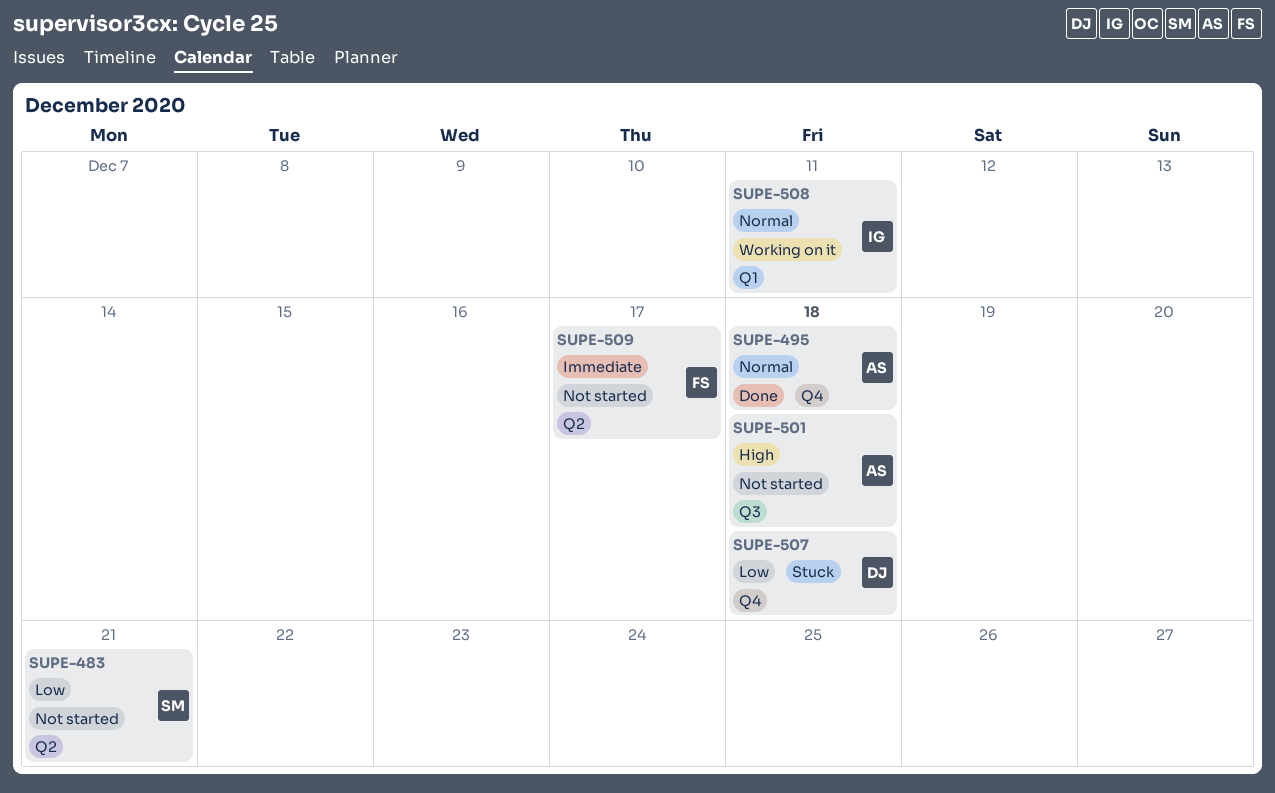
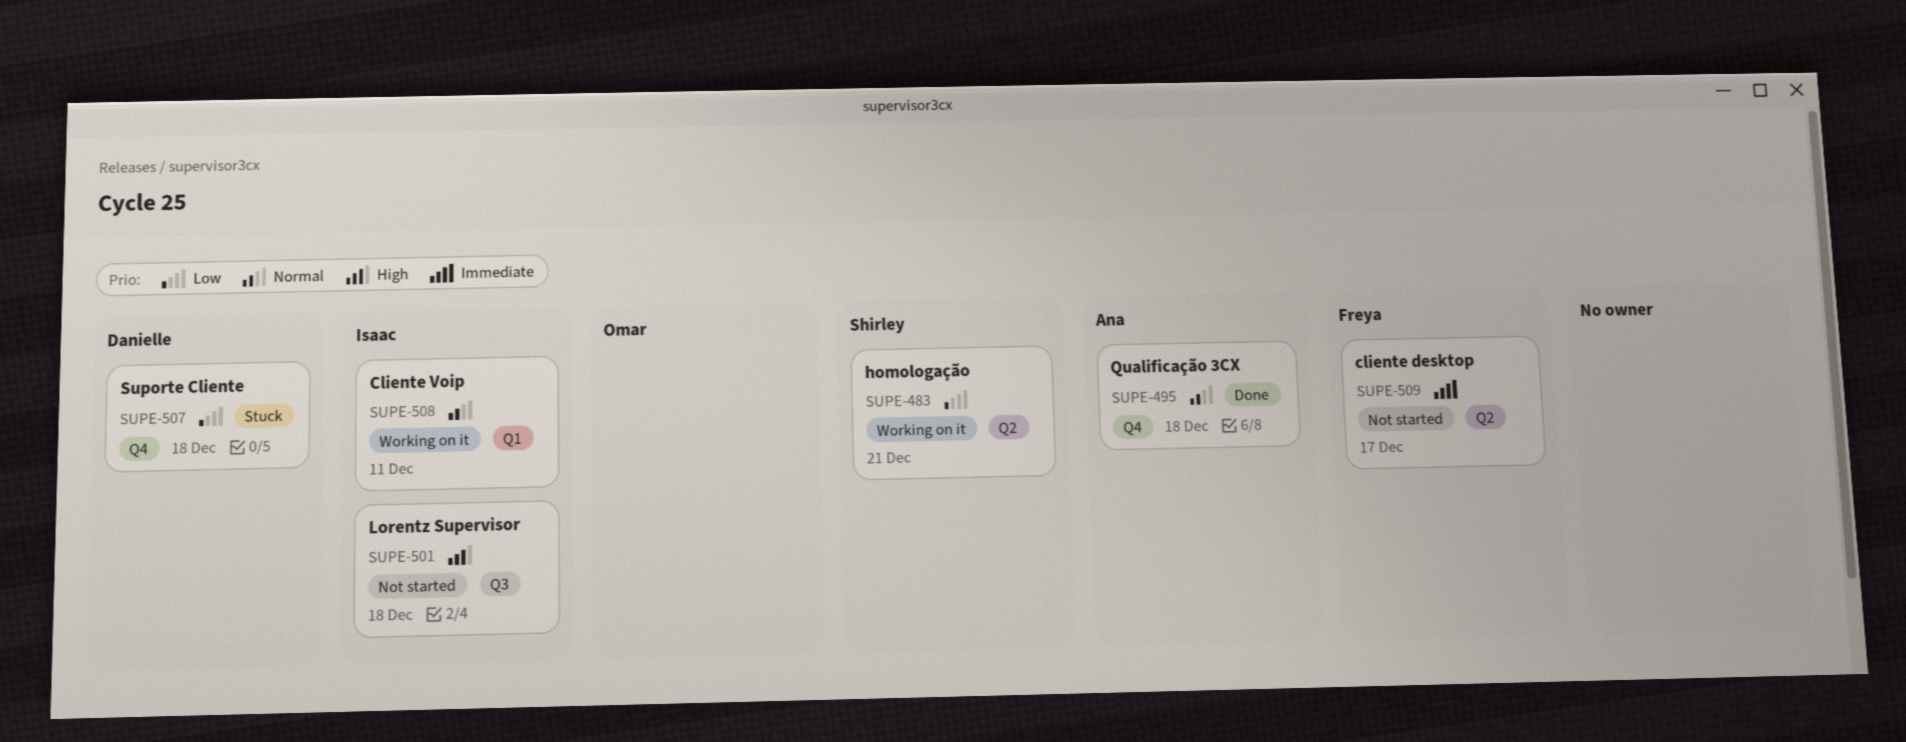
SUPE-483, status: Not started -> Working on it
SUPE-501, owner: Ana -> Isaac

